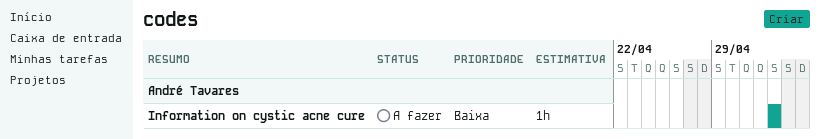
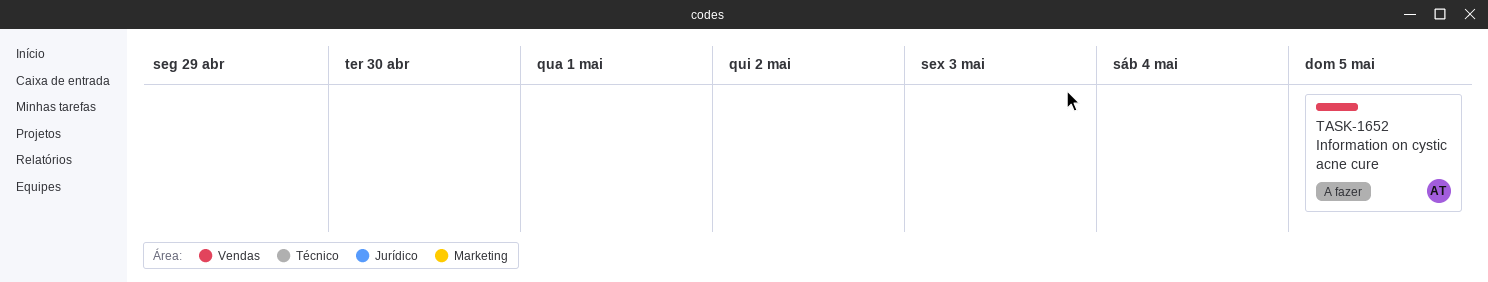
Information on cystic acne cure, due: May 3 -> May 5

